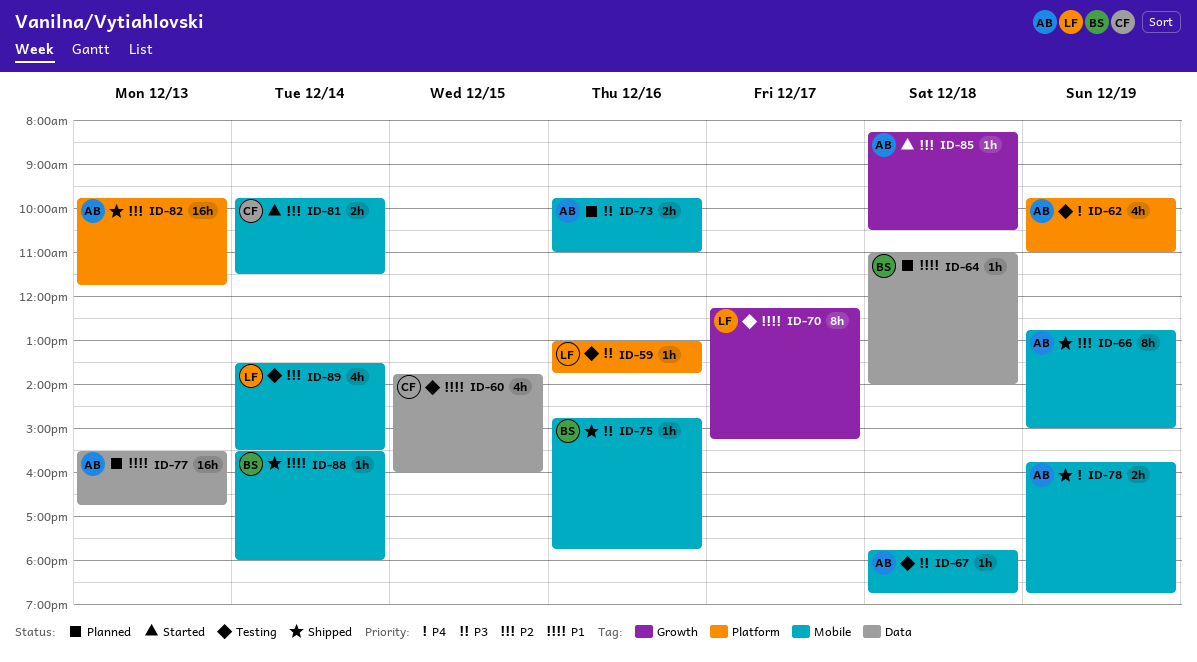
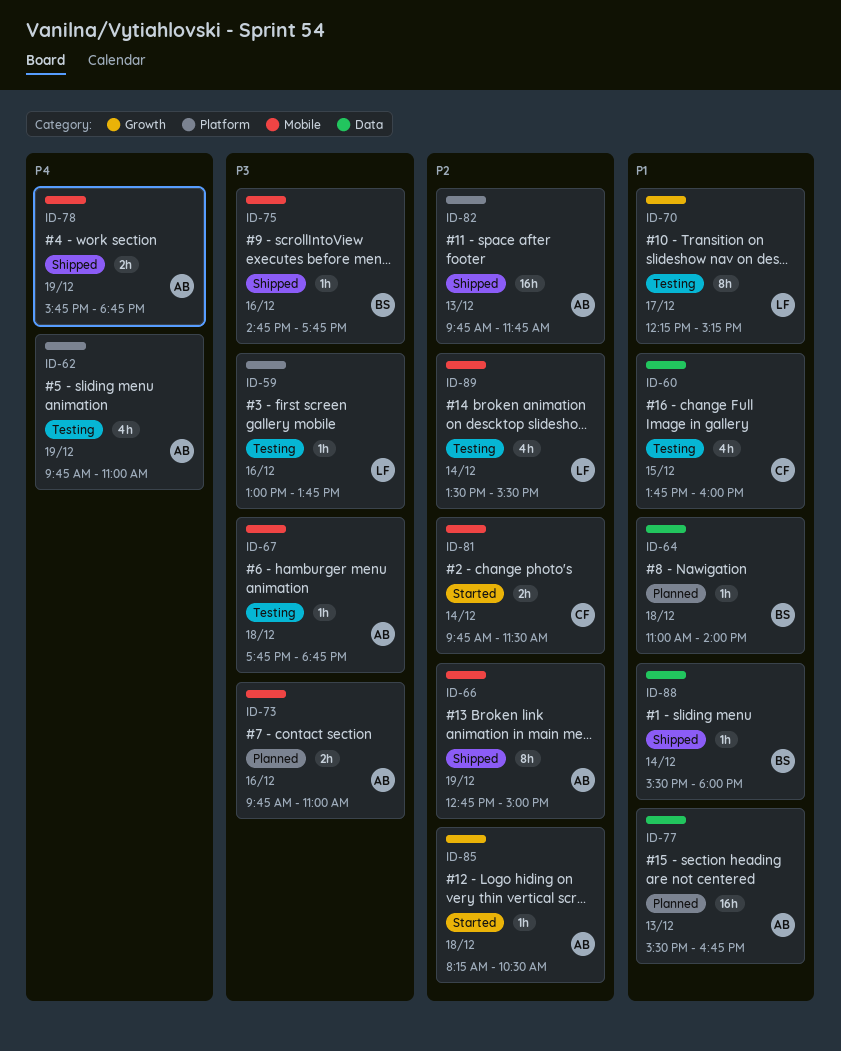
ID-88, label: Mobile -> Data

